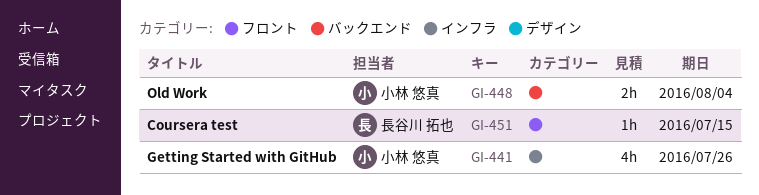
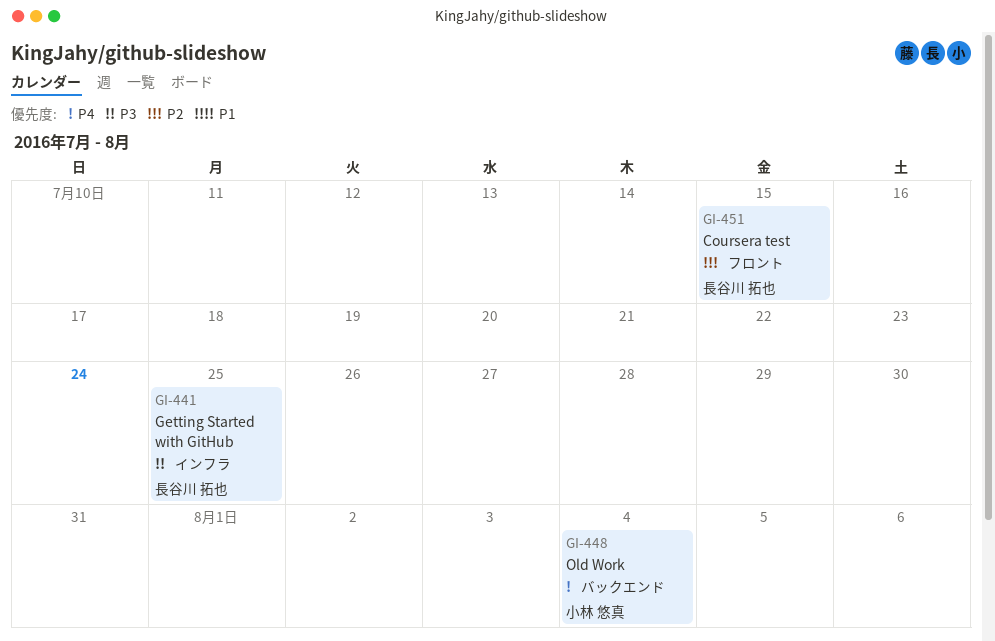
GI-441, owner: 小林 悠真 -> 長谷川 拓也
GI-441, due: Jul 26 -> Jul 25

